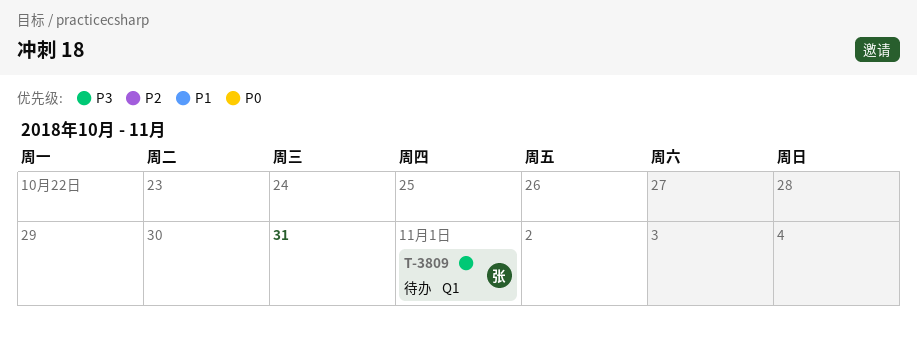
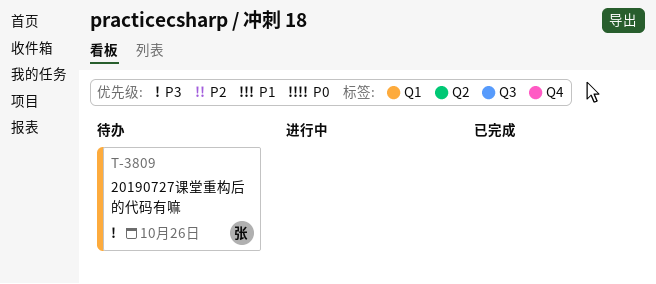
T-3809, due: Nov 1 -> Oct 26

